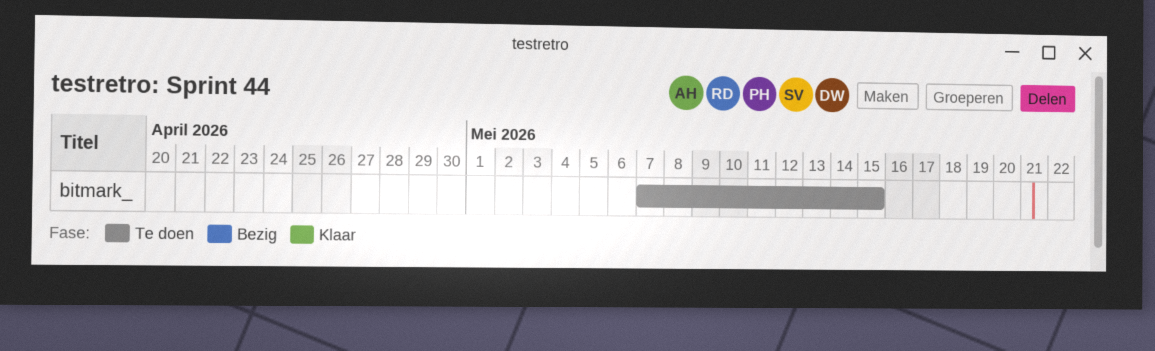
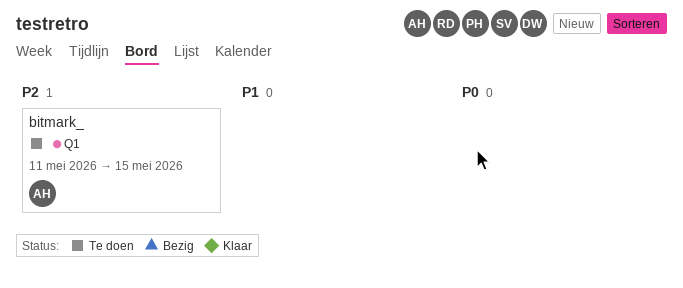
bitmark_, start: May 7 -> May 11

